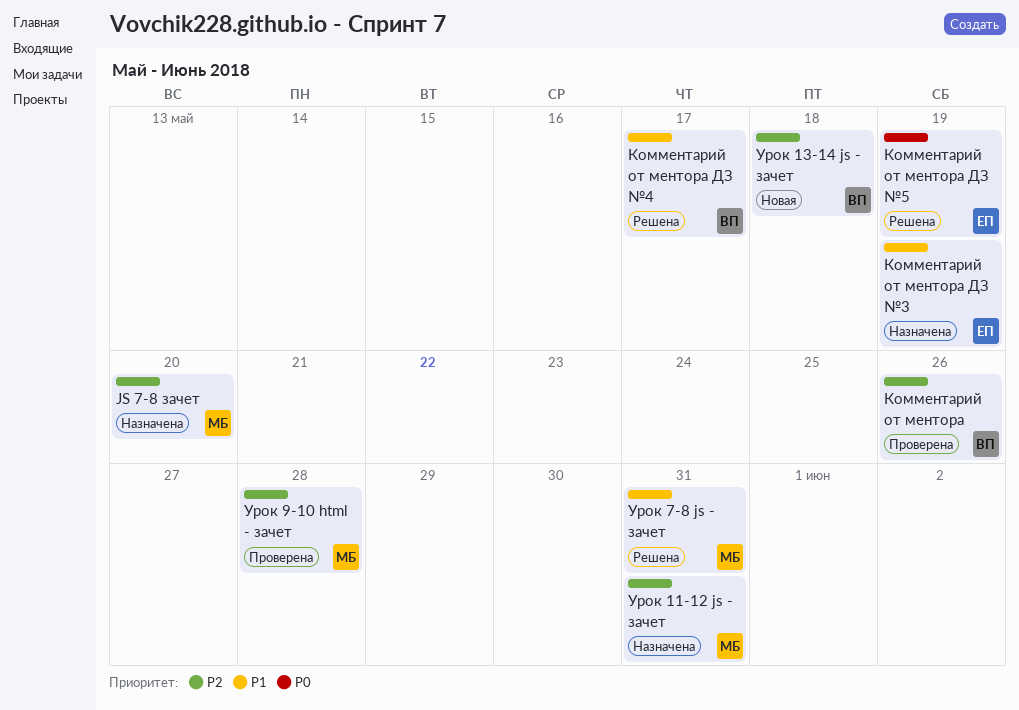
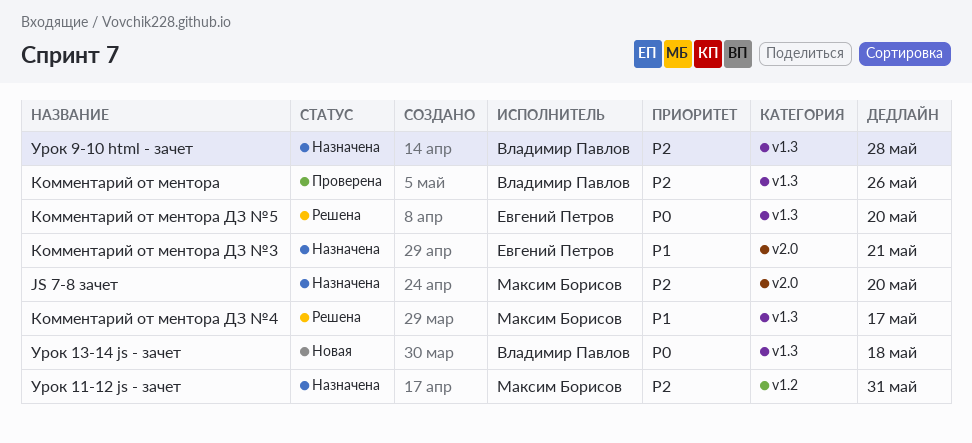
Комментарий от ментора ДЗ №3, due: May 19 -> May 21
Комментарий от ментора ДЗ №4, owner: Владимир Павлов -> Максим Борисов
Комментарий от ментора ДЗ №5, due: May 19 -> May 20
Урок 13-14 js - зачет, priority: P2 -> P0
Урок 7-8 js - зачет: present -> none
Урок 9-10 html - зачет, status: Проверена -> Назначена
Урок 9-10 html - зачет, owner: Максим Борисов -> Владимир Павлов

